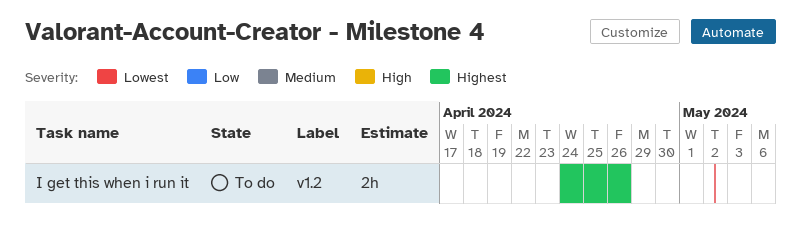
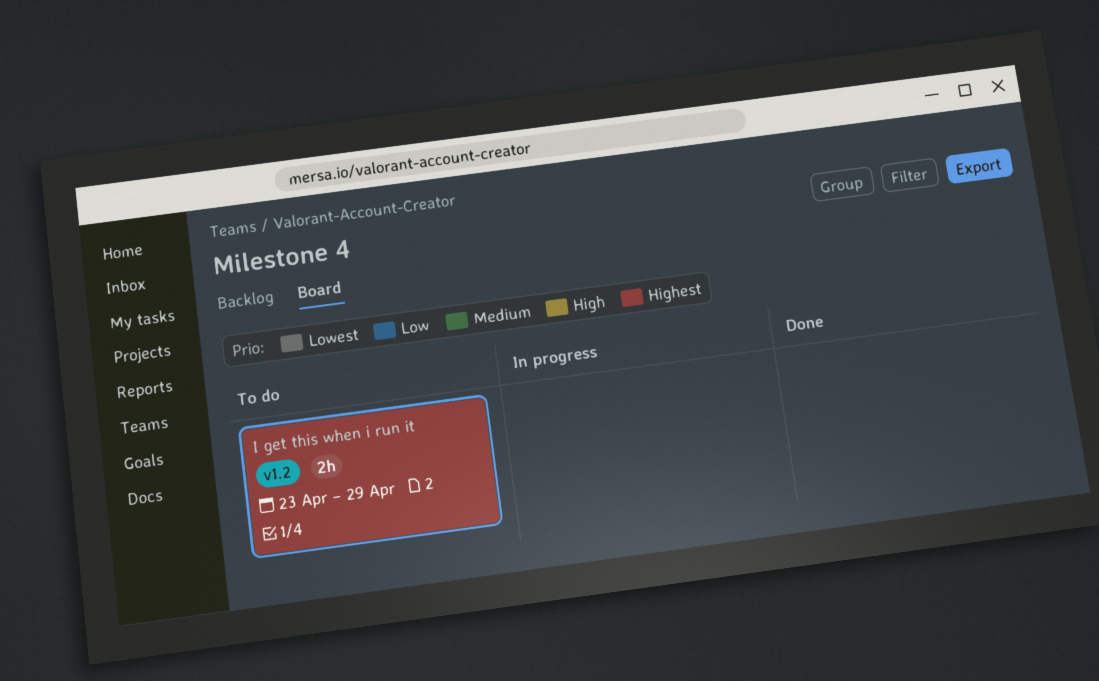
I get this when i run it, start: Apr 24 -> Apr 23
I get this when i run it, due: Apr 26 -> Apr 29

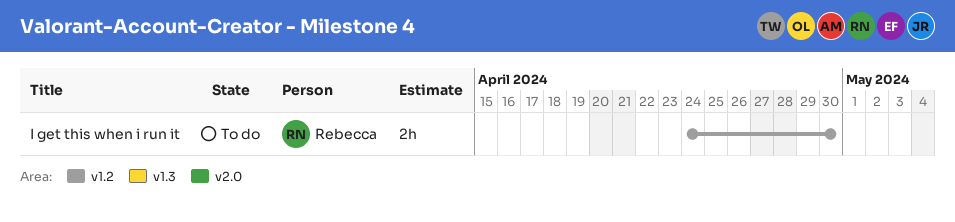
I get this when i run it, start: Apr 23 -> Apr 24
I get this when i run it, due: Apr 29 -> Apr 30

